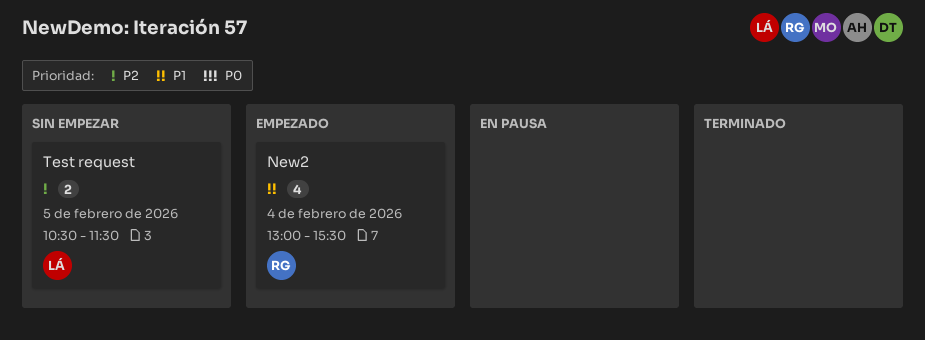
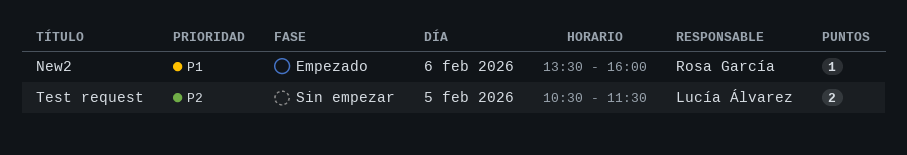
New2, estimate: 4 -> 1
New2, day: Feb 4 -> Feb 6
New2, begins: 13:00 -> 13:30
New2, ends: 15:30 -> 16:00

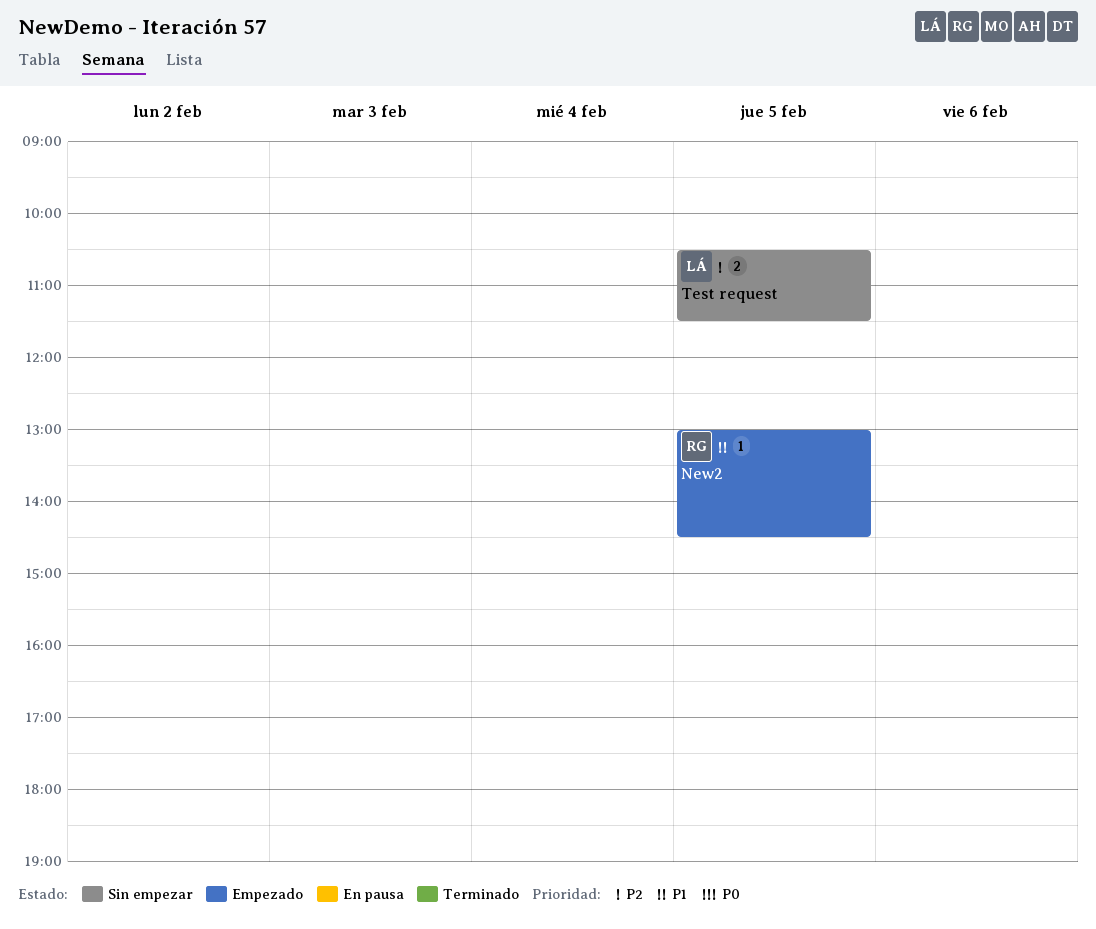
New2, day: Feb 6 -> Feb 5
New2, begins: 13:30 -> 13:00
New2, ends: 16:00 -> 14:30

